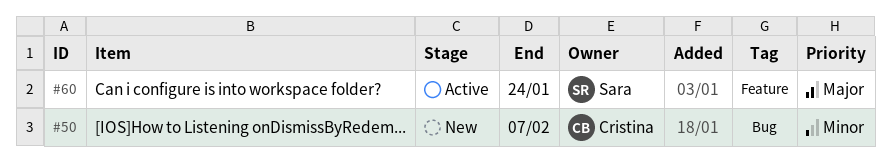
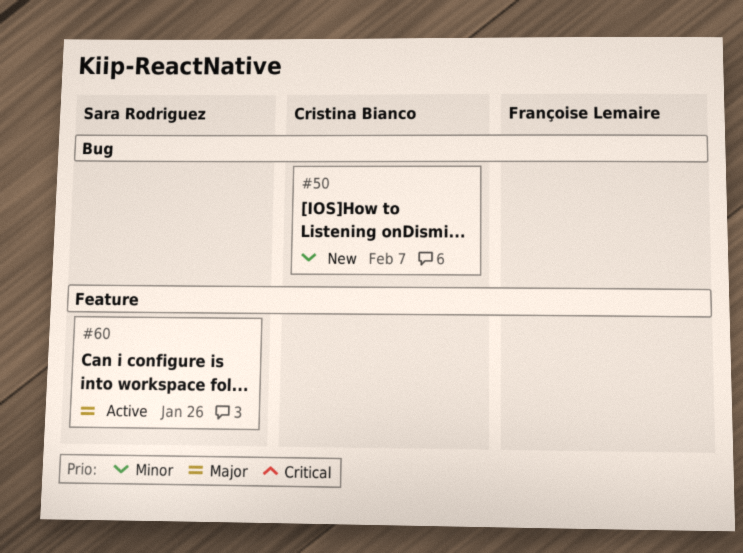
#60, due: Jan 24 -> Jan 26

